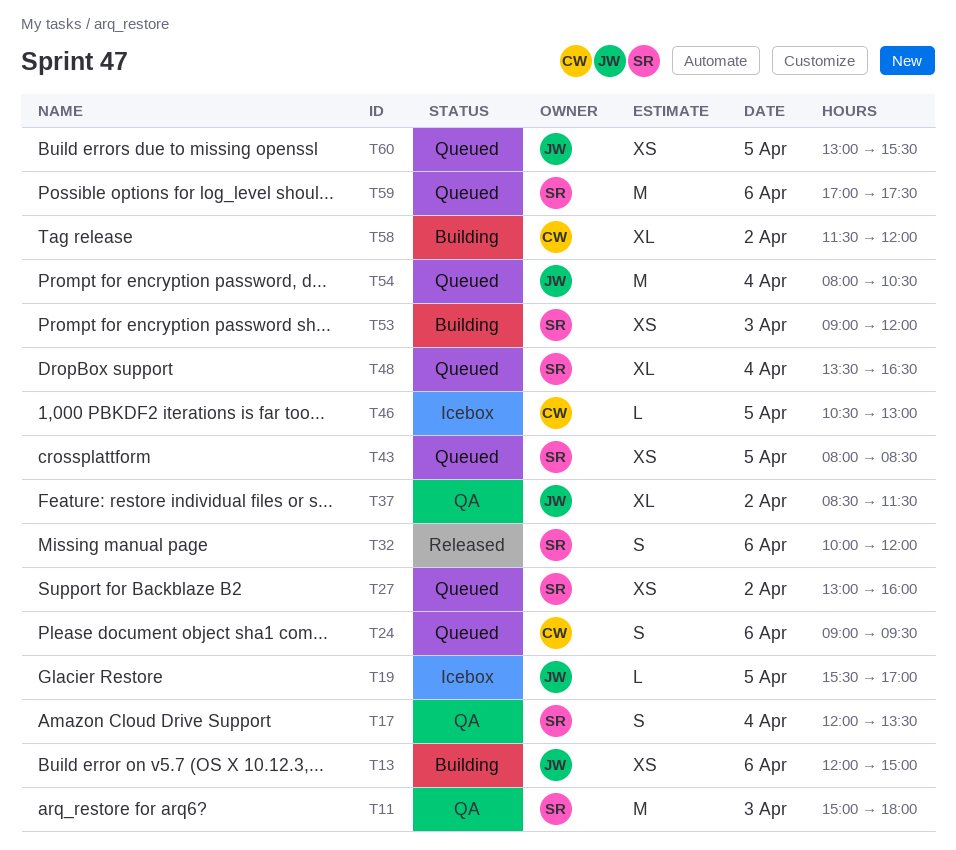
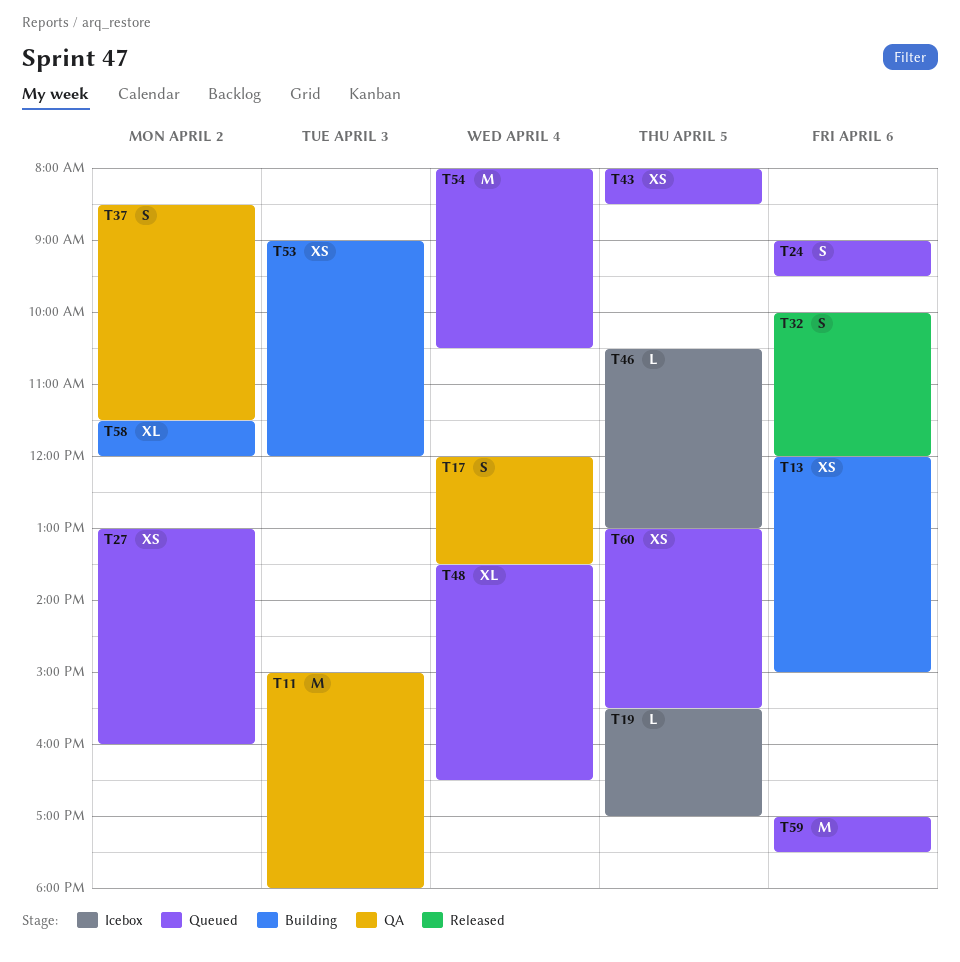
T37, estimate: XL -> S

